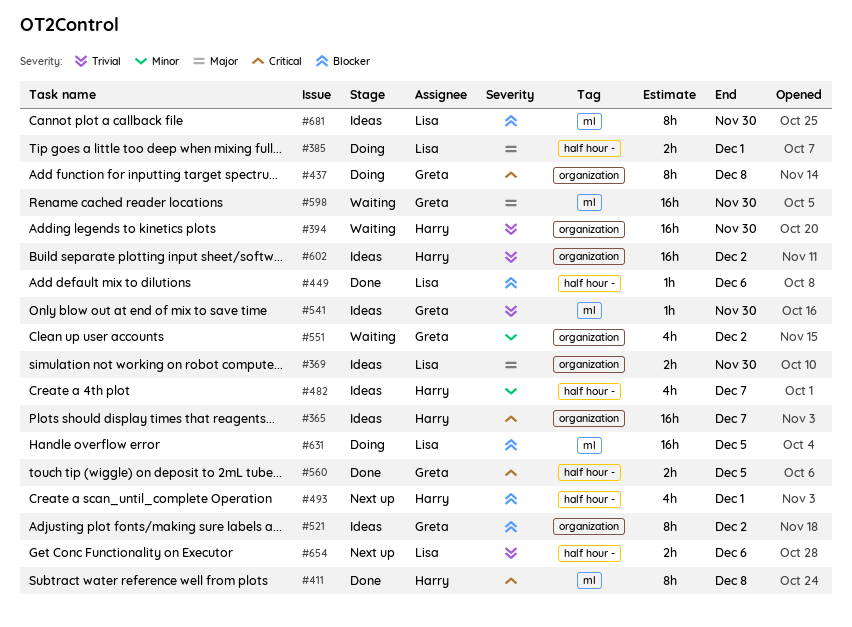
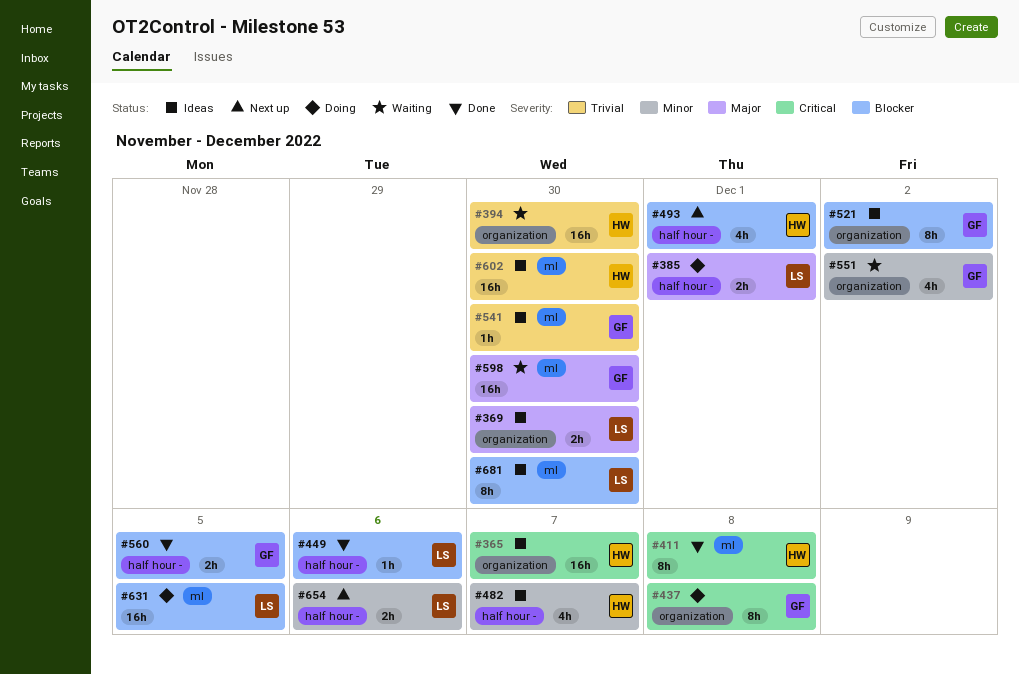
#560, priority: Critical -> Blocker
#602, label: organization -> ml
#602, due: Dec 2 -> Nov 30
#654, priority: Trivial -> Minor

